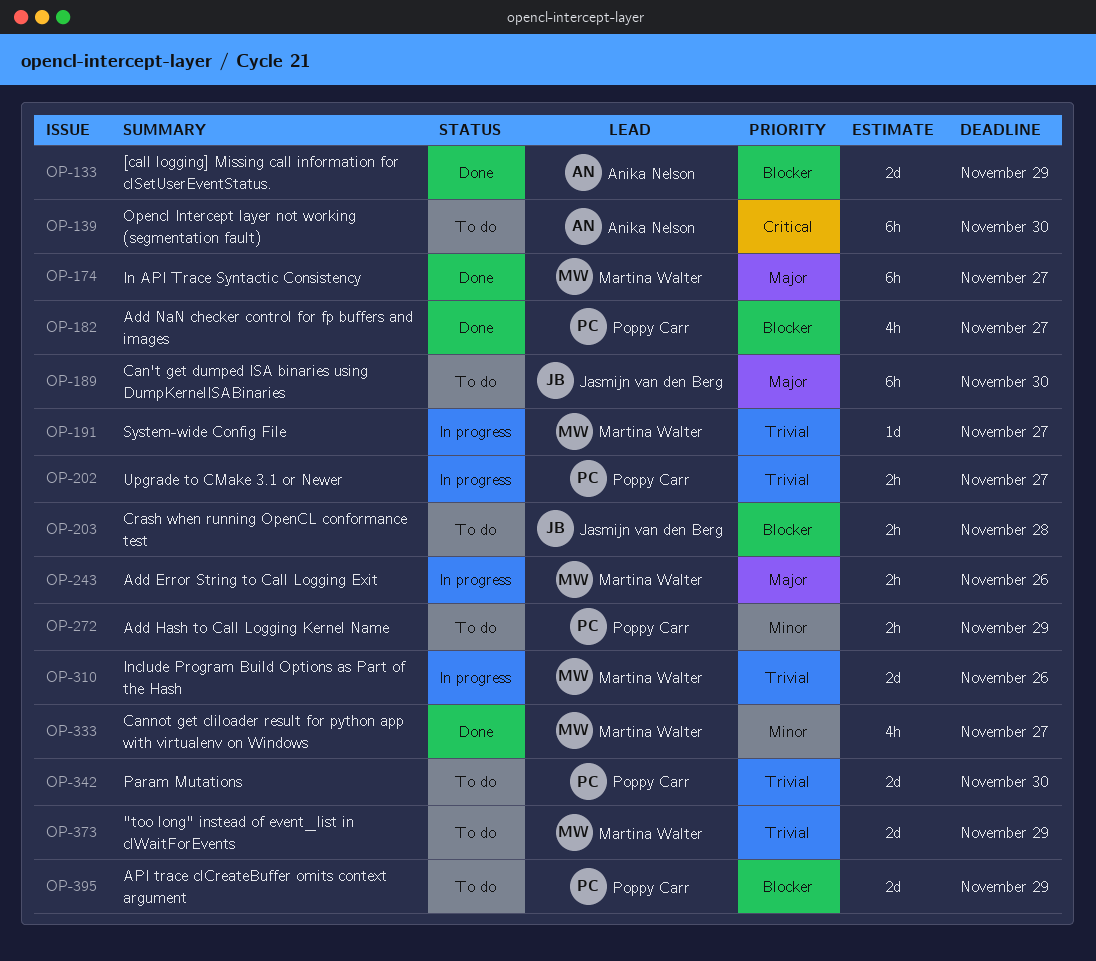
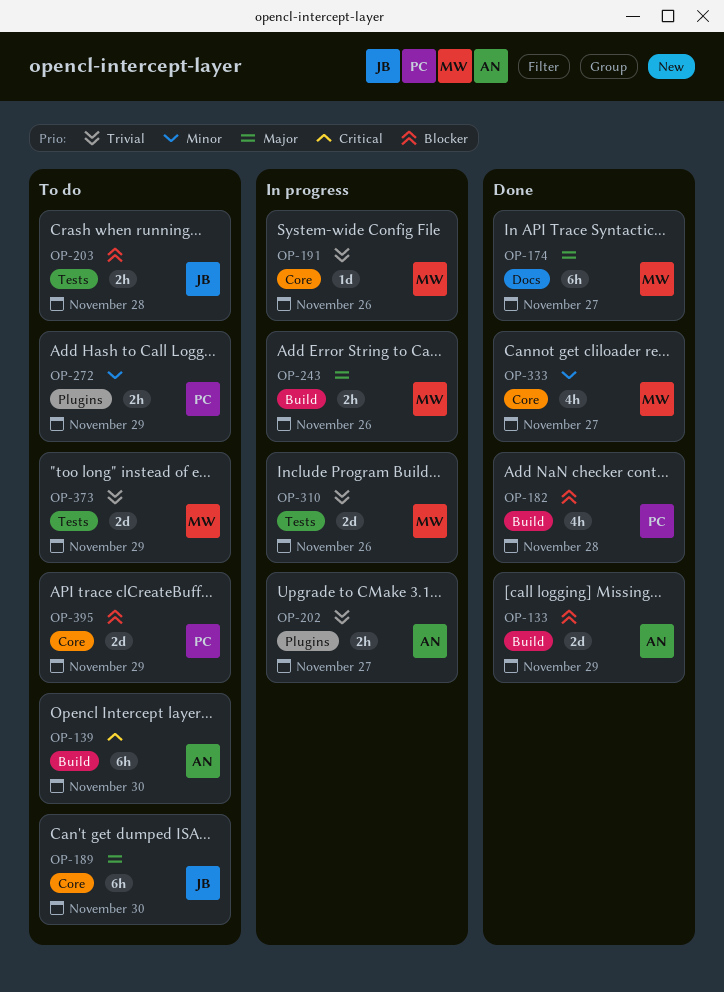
OP-182, due: Nov 27 -> Nov 28
OP-191, due: Nov 27 -> Nov 26
OP-202, owner: Poppy Carr -> Anika Nelson
OP-342: present -> none

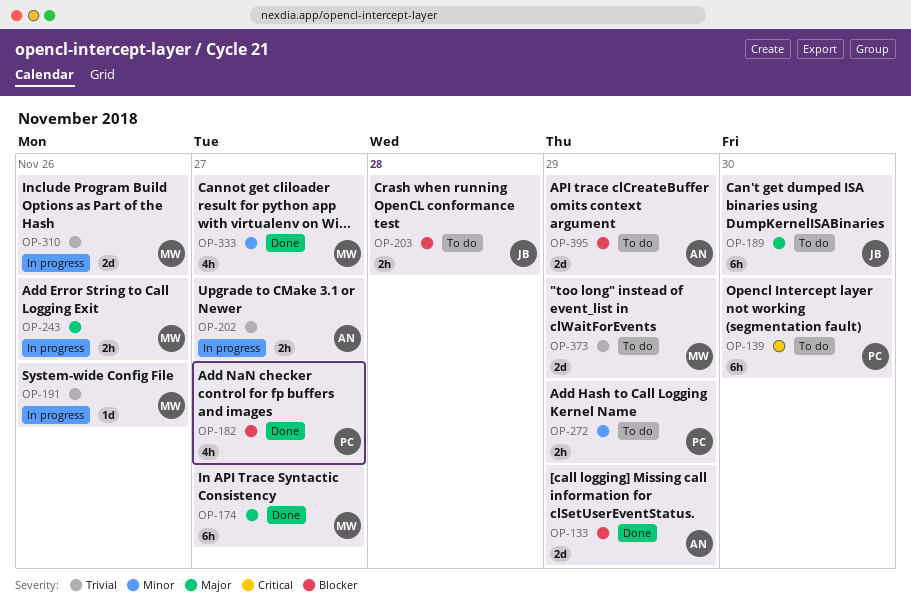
OP-139, owner: AN -> PC
OP-182, due: Nov 28 -> Nov 27
OP-395, owner: PC -> AN

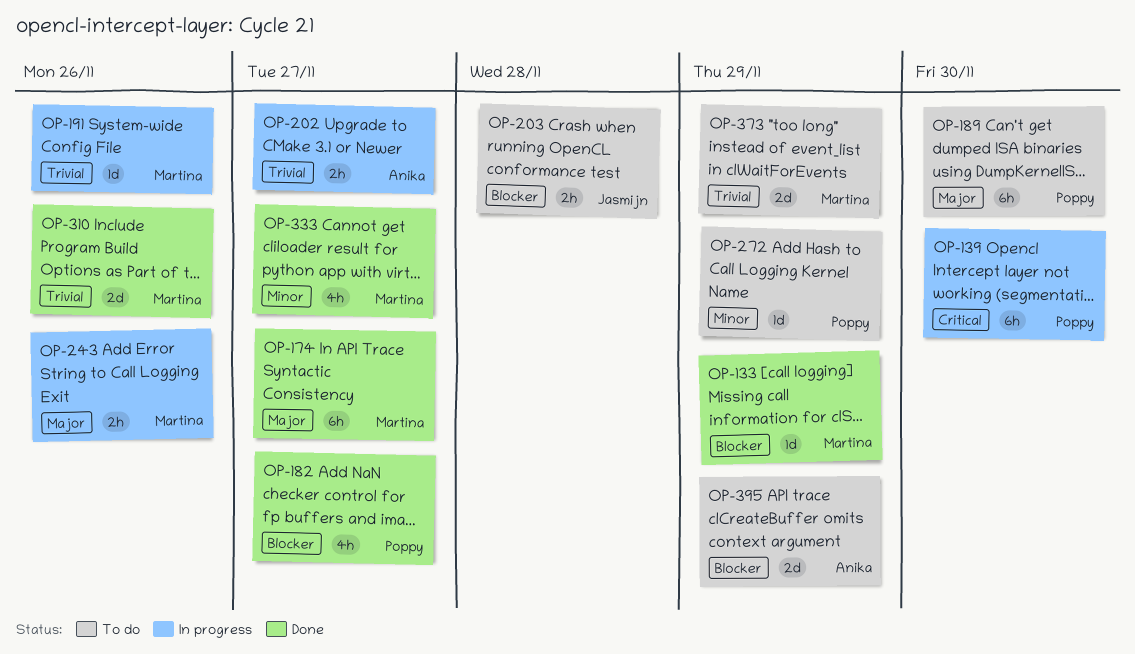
OP-133, owner: Anika -> Martina
OP-133, estimate: 2d -> 1d
OP-139, status: To do -> In progress
OP-189, owner: Jasmijn -> Poppy
OP-272, estimate: 2h -> 1d
OP-310, status: In progress -> Done

